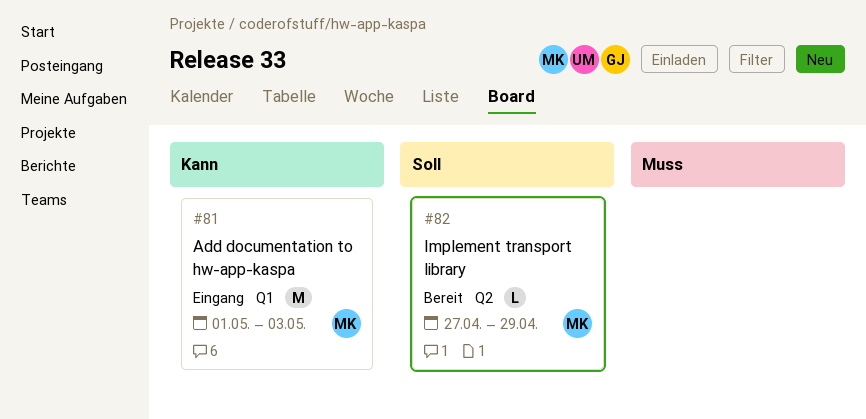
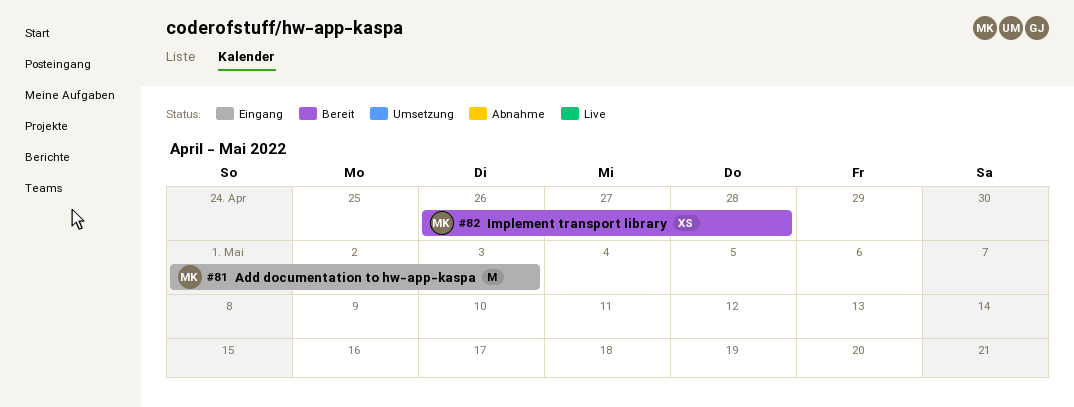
#82, estimate: L -> XS
#82, start: Apr 27 -> Apr 26
#82, due: Apr 29 -> Apr 28

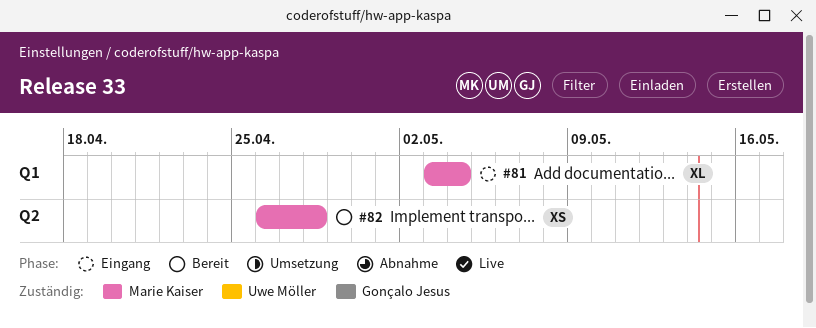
#81, estimate: M -> XL
#81, start: May 1 -> May 3
#81, due: May 3 -> May 4

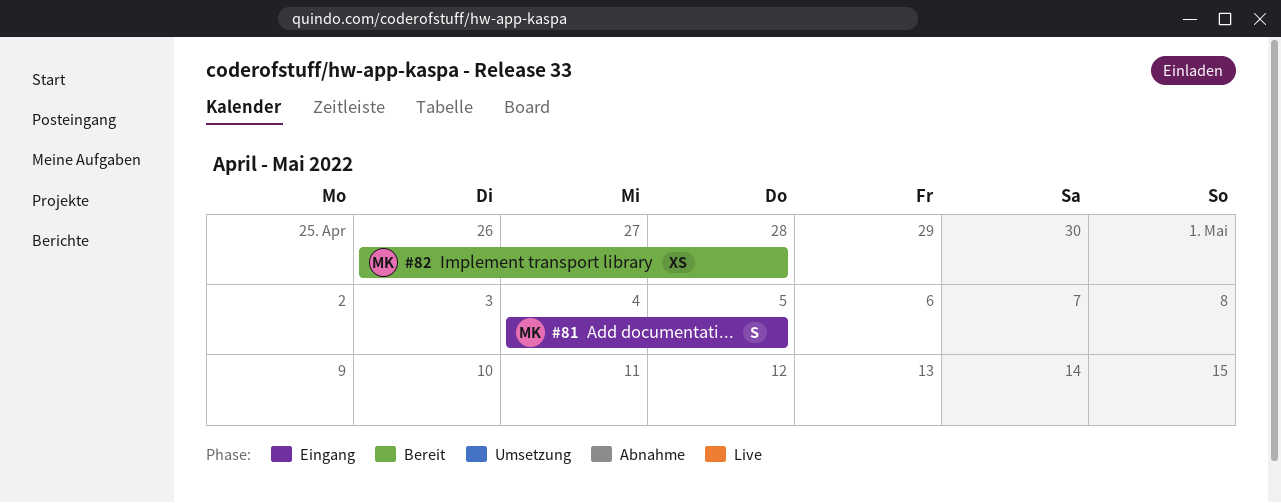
#81, estimate: XL -> S
#81, start: May 3 -> May 4
#81, due: May 4 -> May 5

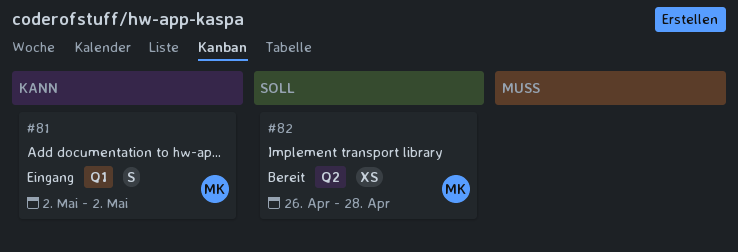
#81, start: May 4 -> May 2
#81, due: May 5 -> May 2

